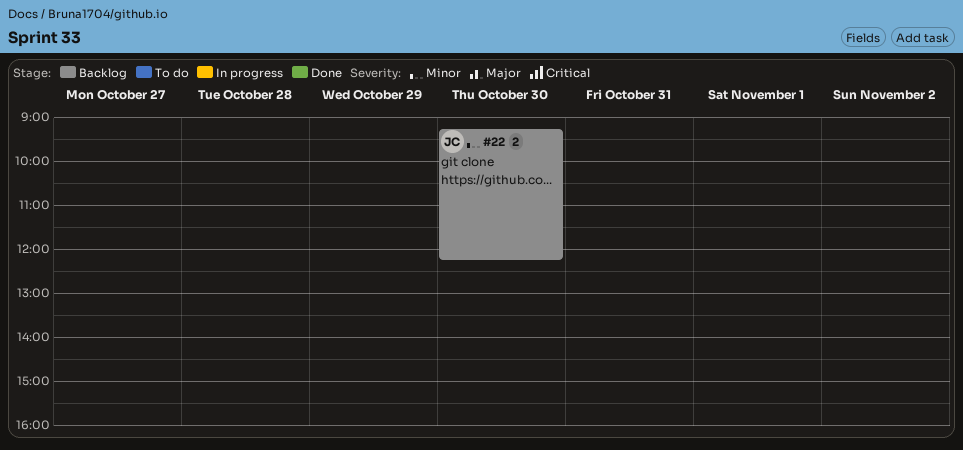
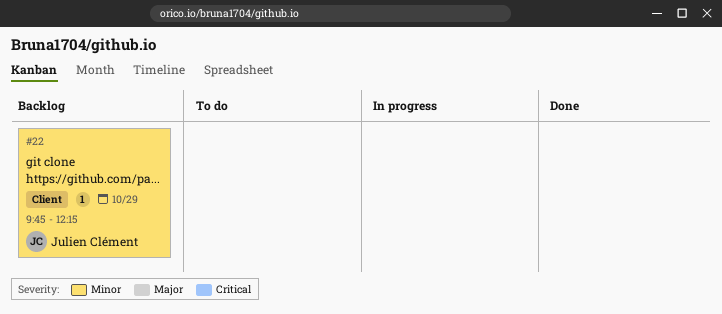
#22, estimate: 2 -> 1
#22, day: Oct 30 -> Oct 29
#22, begins: 09:15 -> 09:45

